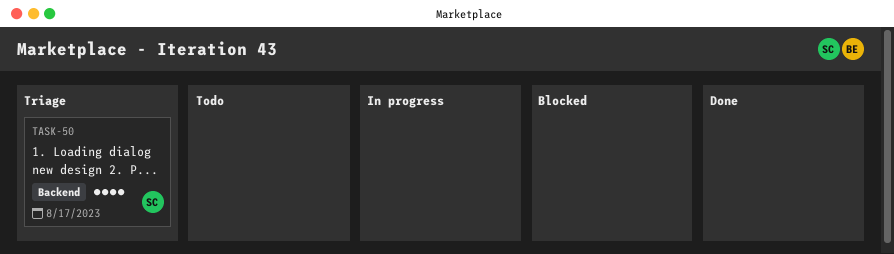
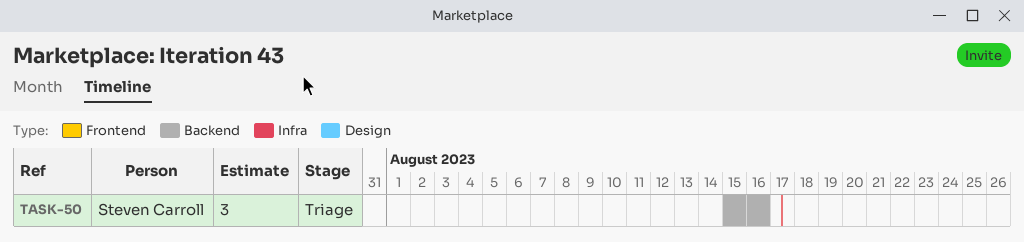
TASK-50, estimate: 4 -> 3
TASK-50, due: Aug 17 -> Aug 16

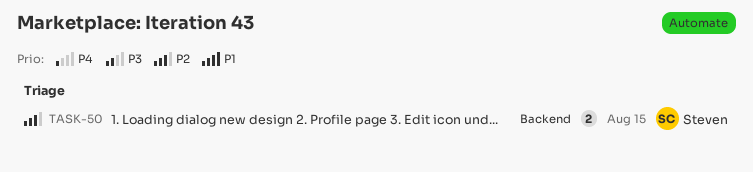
TASK-50, estimate: 3 -> 2
TASK-50, due: Aug 16 -> Aug 15

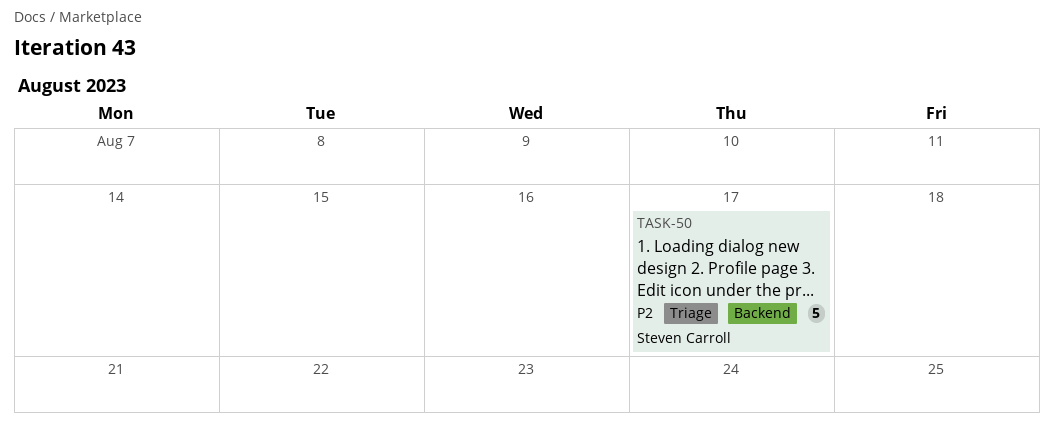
TASK-50, estimate: 2 -> 5
TASK-50, due: Aug 15 -> Aug 17

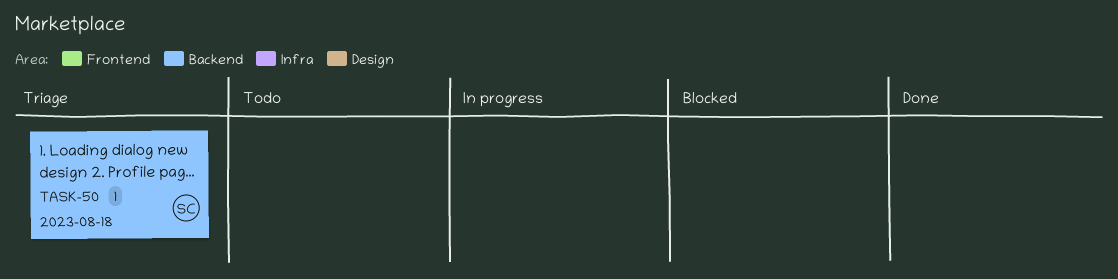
TASK-50, estimate: 5 -> 1
TASK-50, due: Aug 17 -> Aug 18

